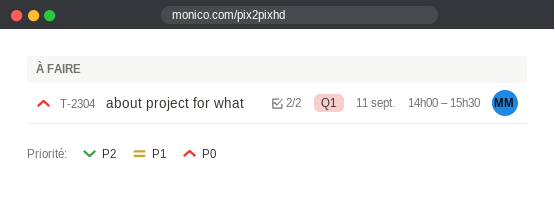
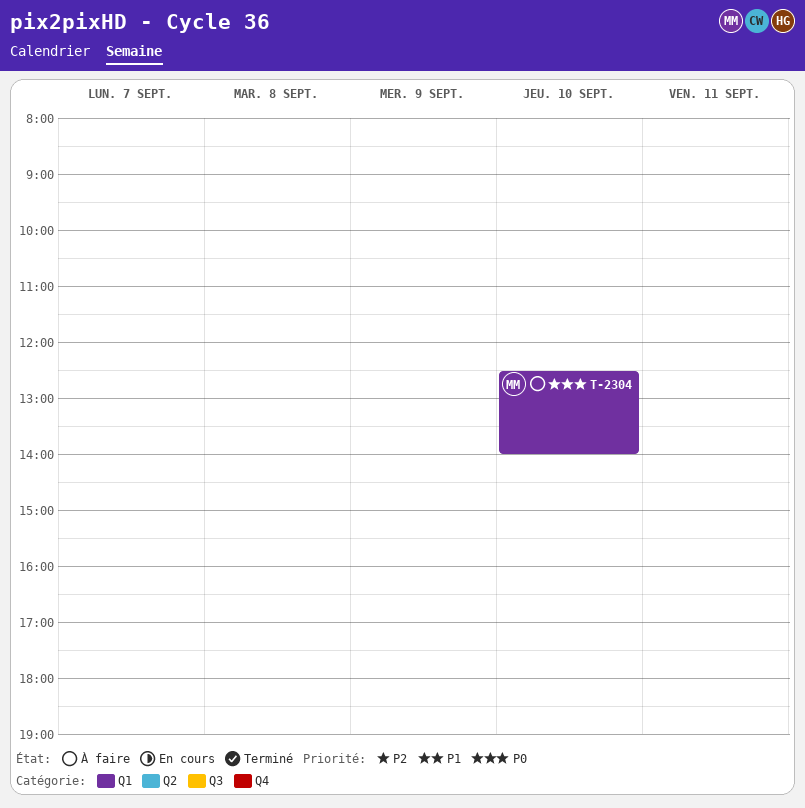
T-2304, day: Sep 11 -> Sep 10
T-2304, begins: 14:00 -> 12:30
T-2304, ends: 15:30 -> 14:00

